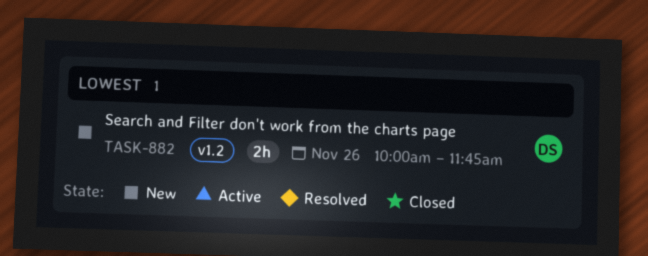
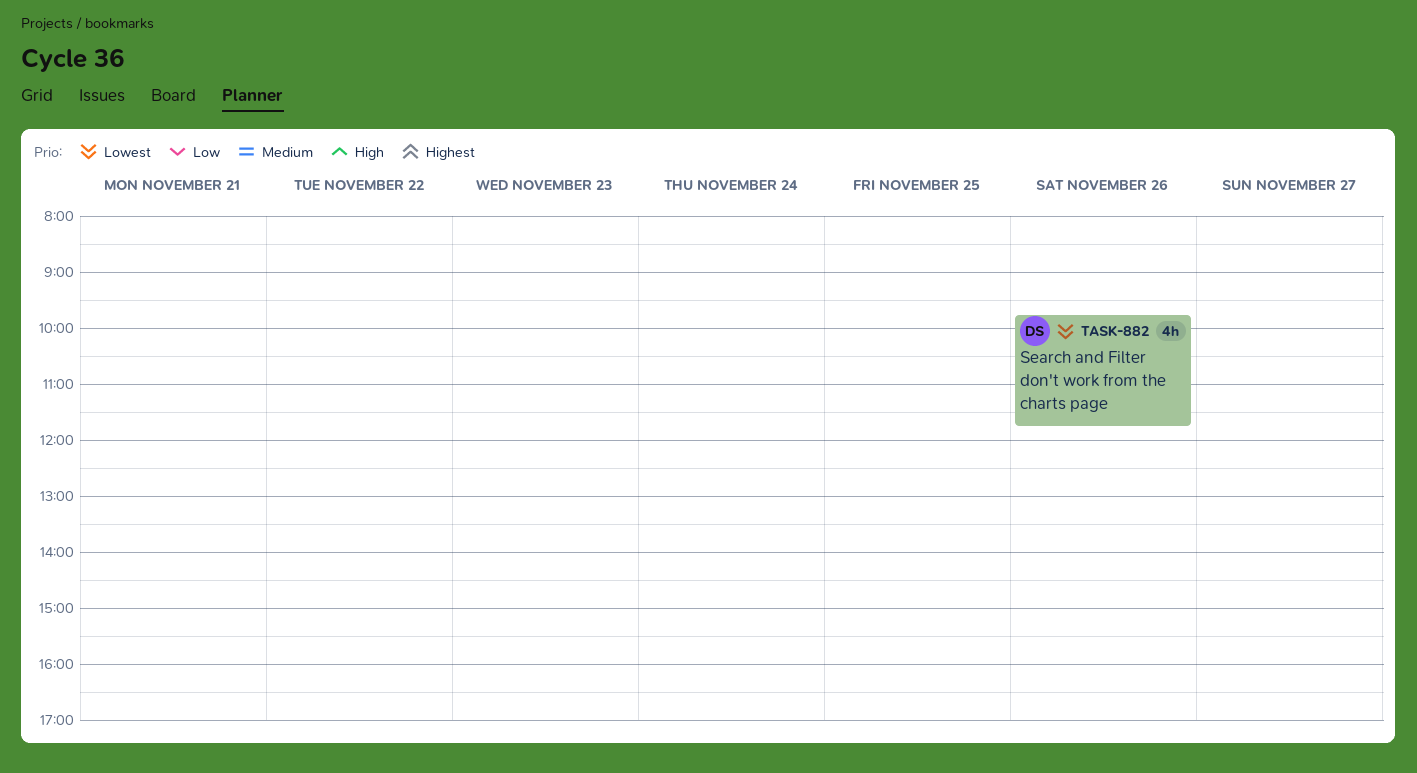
TASK-882, estimate: 2h -> 4h
TASK-882, begins: 10:00 -> 09:45

